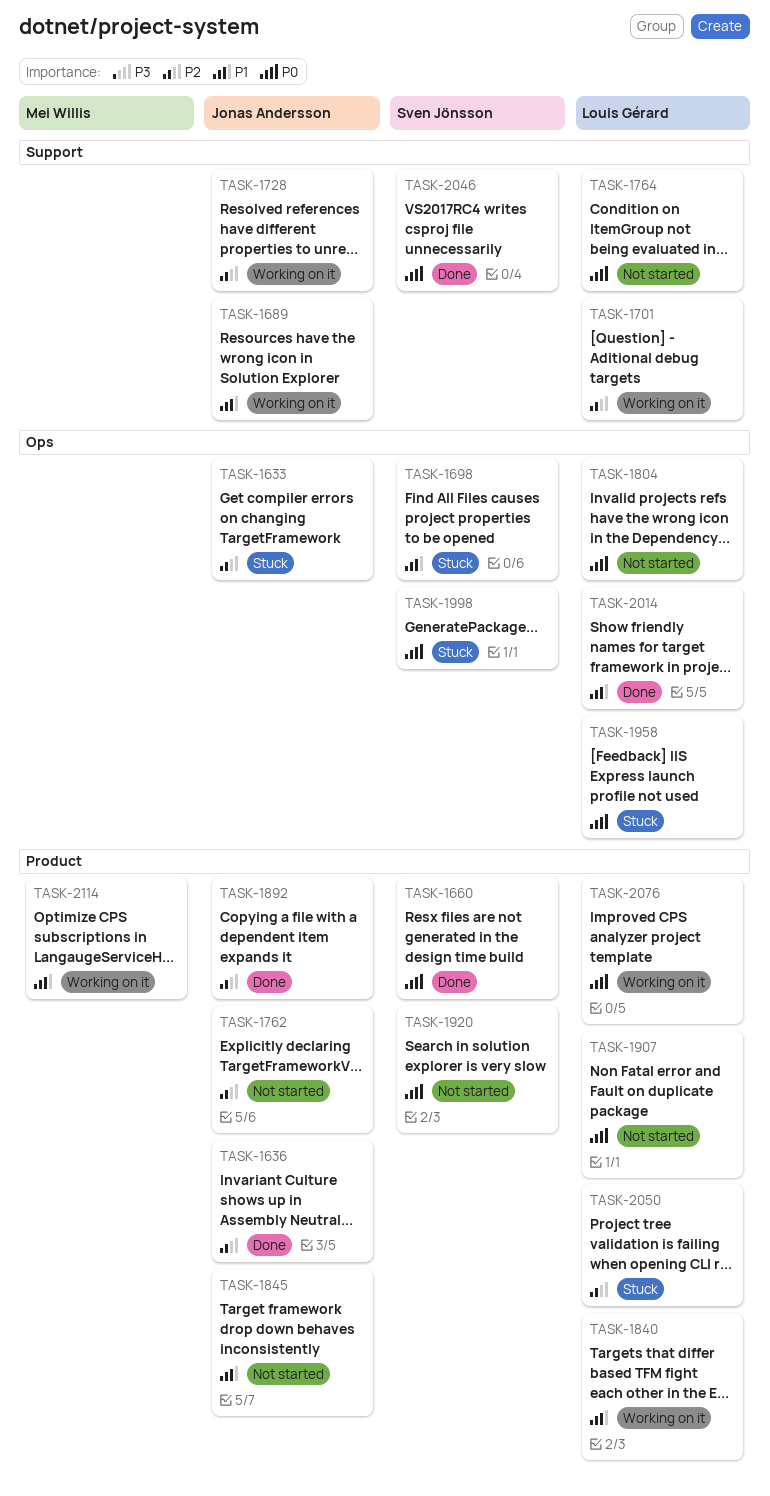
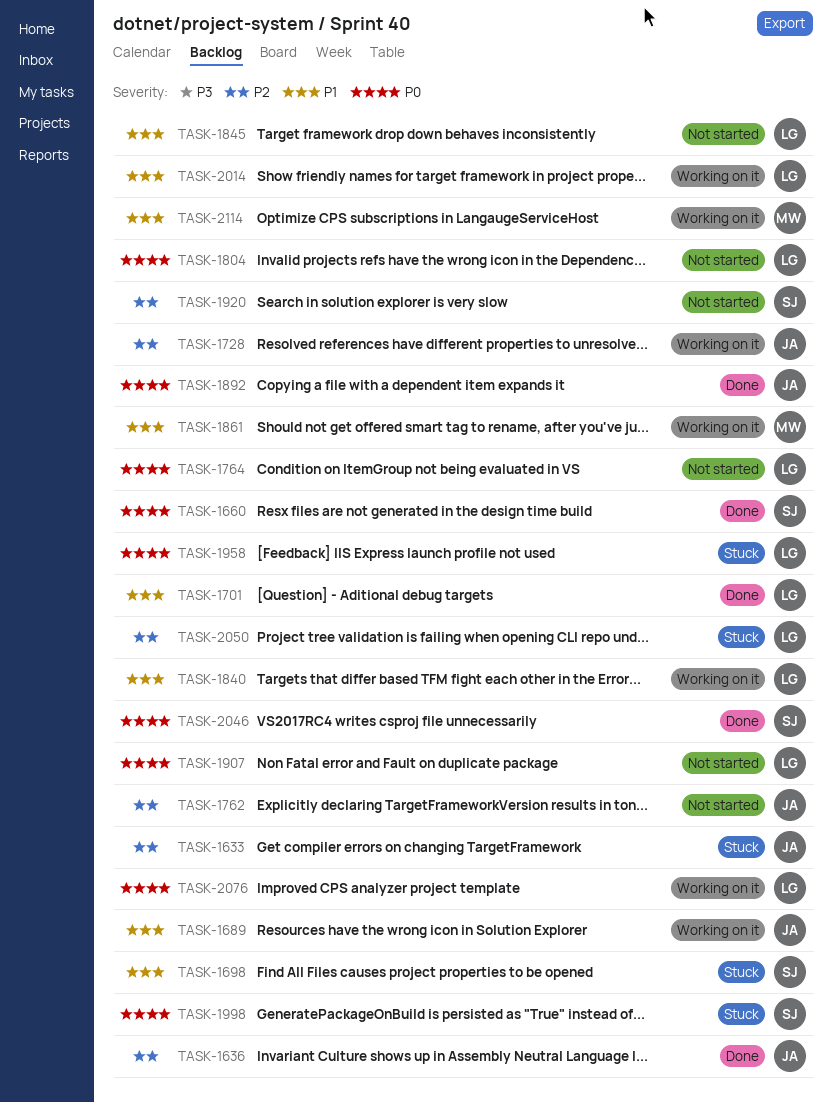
TASK-1701, status: Working on it -> Done
TASK-1701, priority: P2 -> P1
TASK-1845, owner: Jonas Andersson -> Louis Gérard
TASK-1861: none -> present
TASK-1892, priority: P2 -> P0
TASK-1920, priority: P0 -> P2
TASK-2014, status: Done -> Working on it

